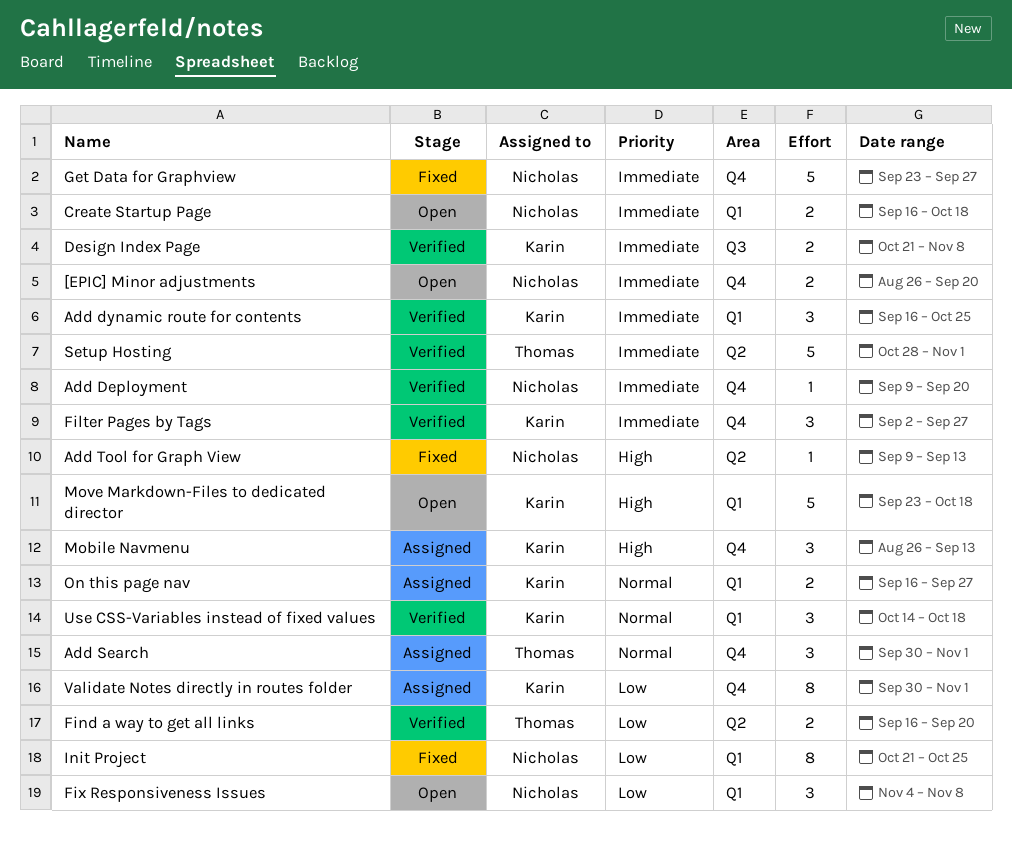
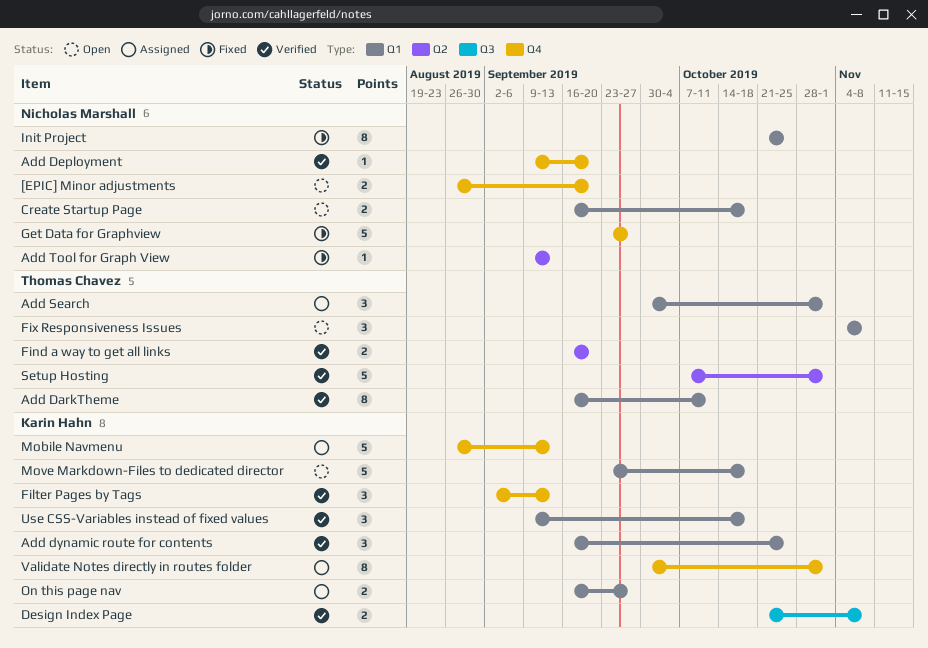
Add DarkTheme: none -> present
Add Search, label: Q4 -> Q1
Filter Pages by Tags, due: Sep 27 -> Sep 13
Fix Responsiveness Issues, owner: Nicholas Marshall -> Thomas Chavez
Mobile Navmenu, estimate: 3 -> 5
Setup Hosting, start: Oct 28 -> Oct 7
Use CSS-Variables instead of fixed values, start: Oct 14 -> Sep 9

